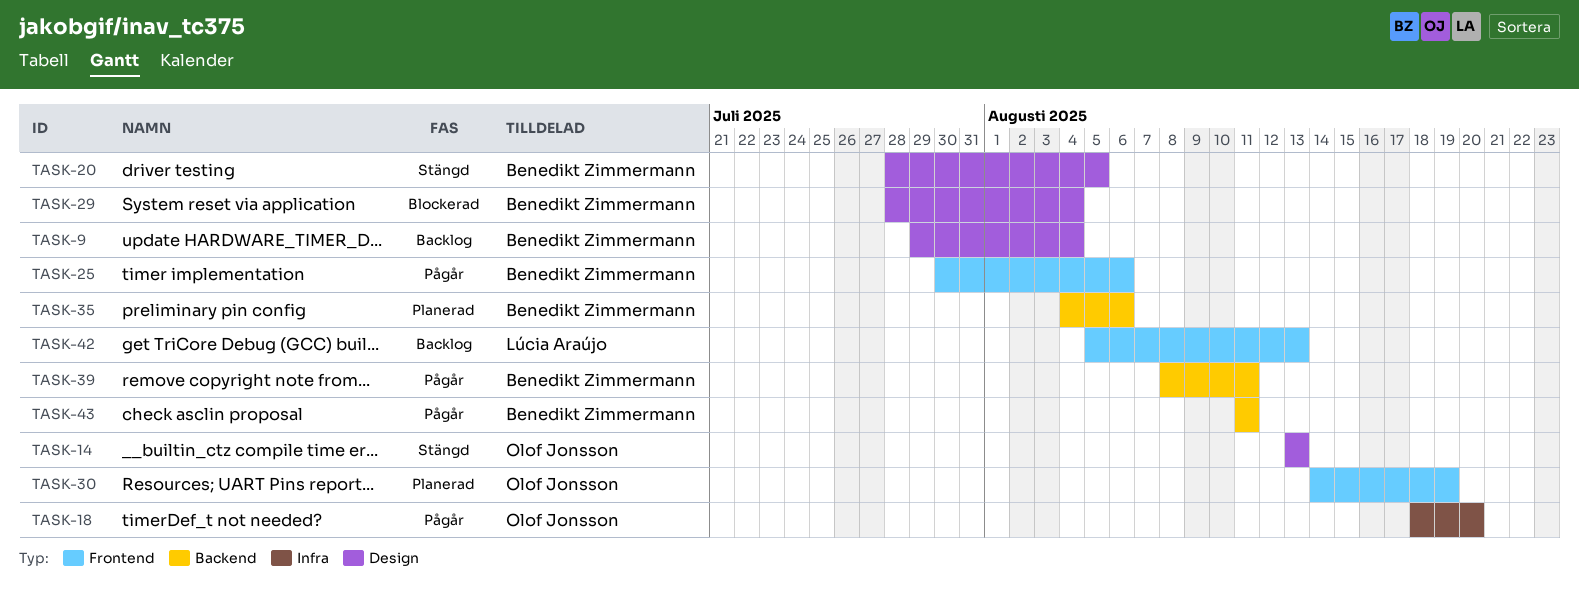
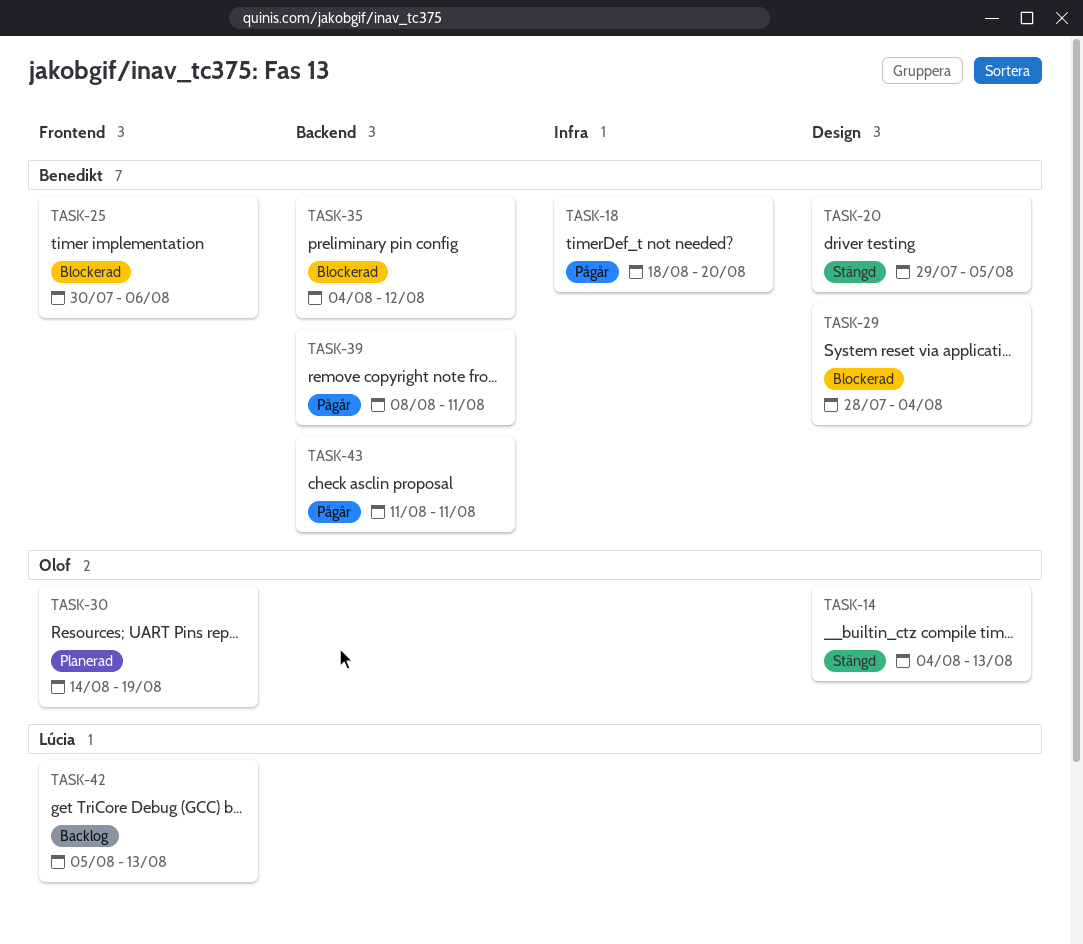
TASK-9: present -> none
TASK-14, start: Aug 13 -> Aug 4
TASK-18, owner: Olof Jonsson -> Benedikt Zimmermann
TASK-20, start: Jul 28 -> Jul 29
TASK-25, status: Pågår -> Blockerad
TASK-35, status: Planerad -> Blockerad
TASK-35, due: Aug 6 -> Aug 12

